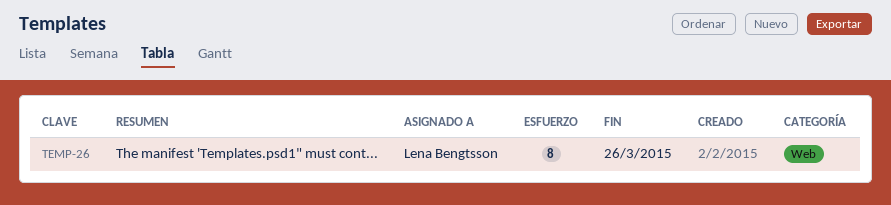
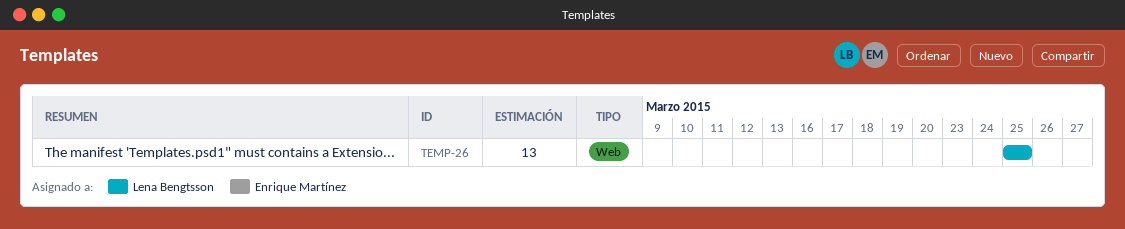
TEMP-26, estimate: 8 -> 13
TEMP-26, due: Mar 26 -> Mar 25

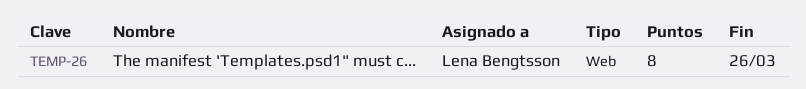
TEMP-26, estimate: 13 -> 8
TEMP-26, due: Mar 25 -> Mar 26

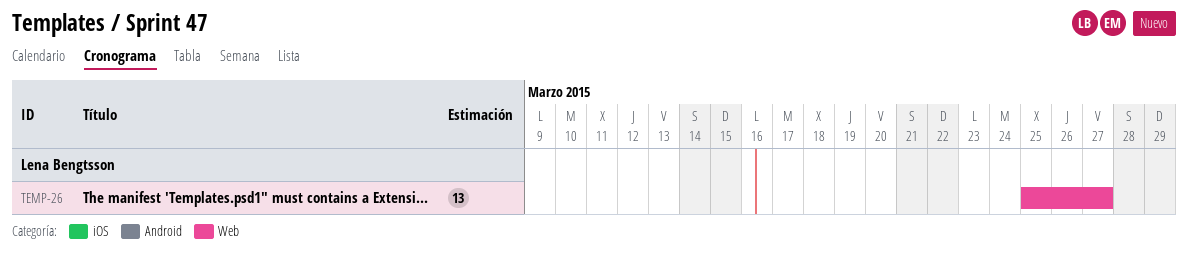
TEMP-26, estimate: 8 -> 13
TEMP-26, due: Mar 26 -> Mar 27

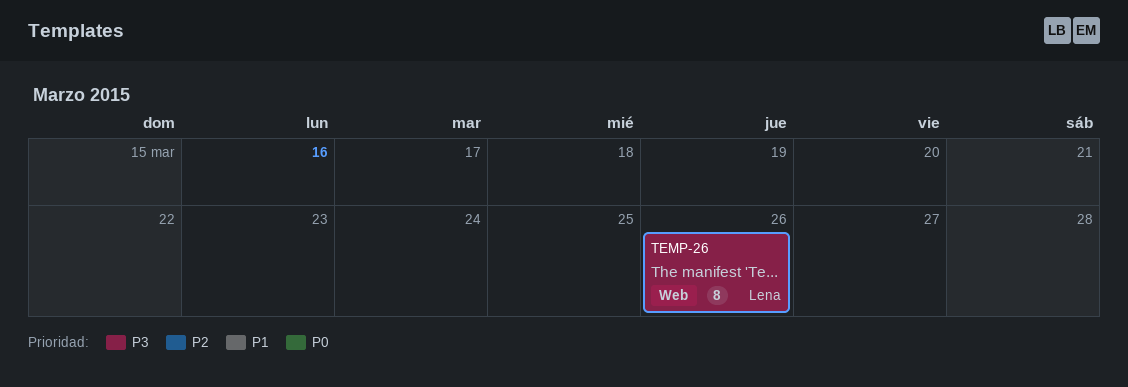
TEMP-26, estimate: 13 -> 8
TEMP-26, due: Mar 27 -> Mar 26

